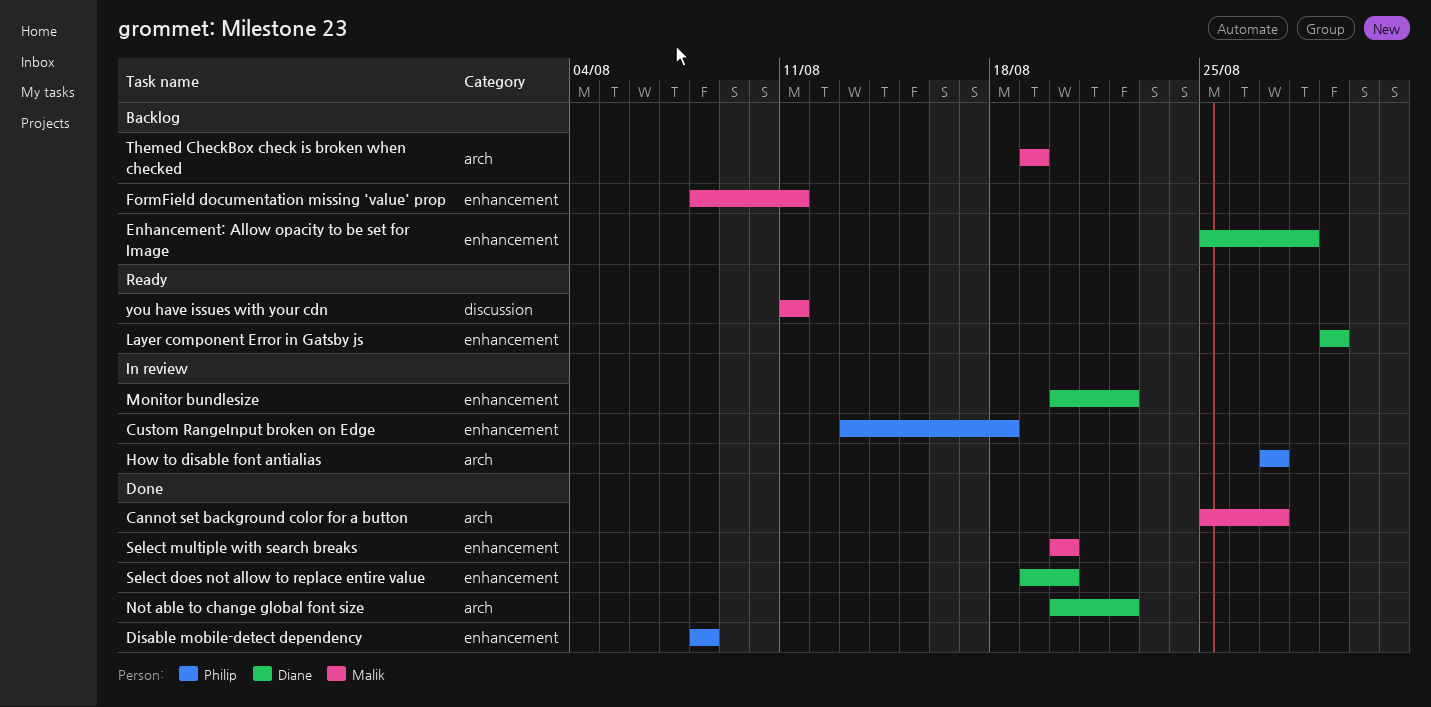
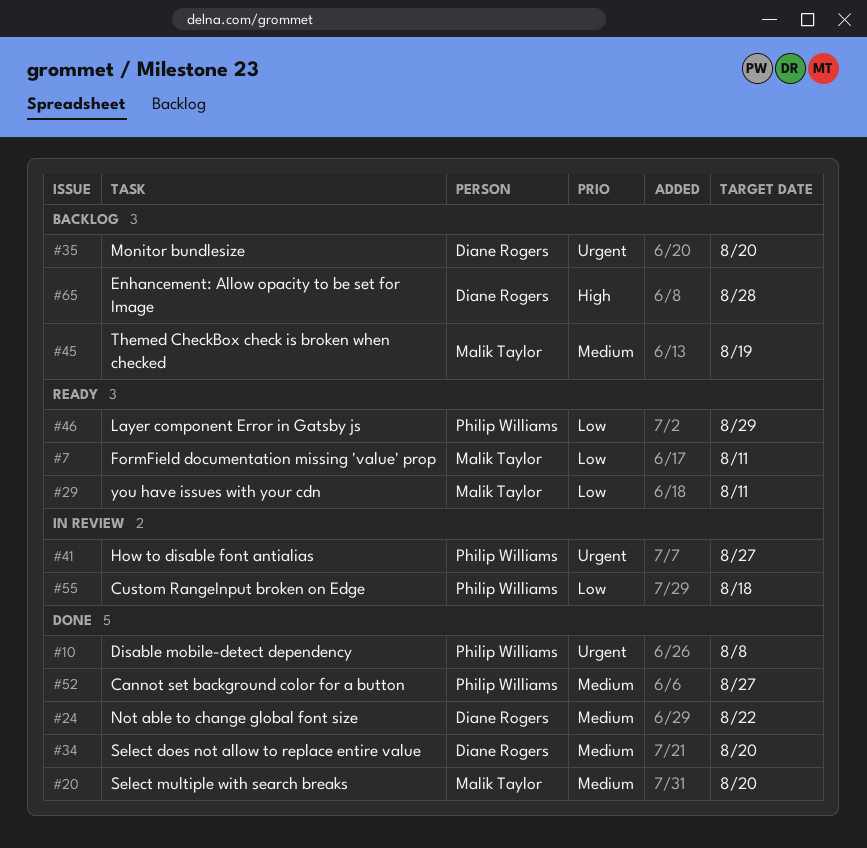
Cannot set background color for a button, owner: Malik Taylor -> Philip Williams
FormField documentation missing 'value' prop, status: Backlog -> Ready
Layer component Error in Gatsby js, owner: Diane Rogers -> Philip Williams
Monitor bundlesize, status: In review -> Backlog
Monitor bundlesize, due: Aug 22 -> Aug 20

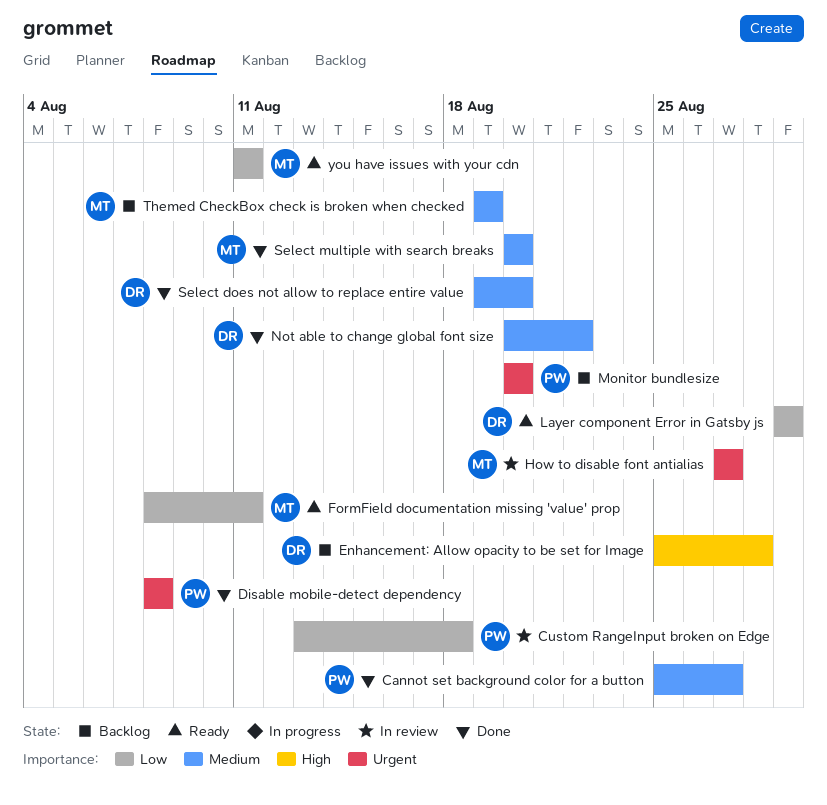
How to disable font antialias, owner: Philip Williams -> Malik Taylor
Layer component Error in Gatsby js, owner: Philip Williams -> Diane Rogers
Monitor bundlesize, owner: Diane Rogers -> Philip Williams

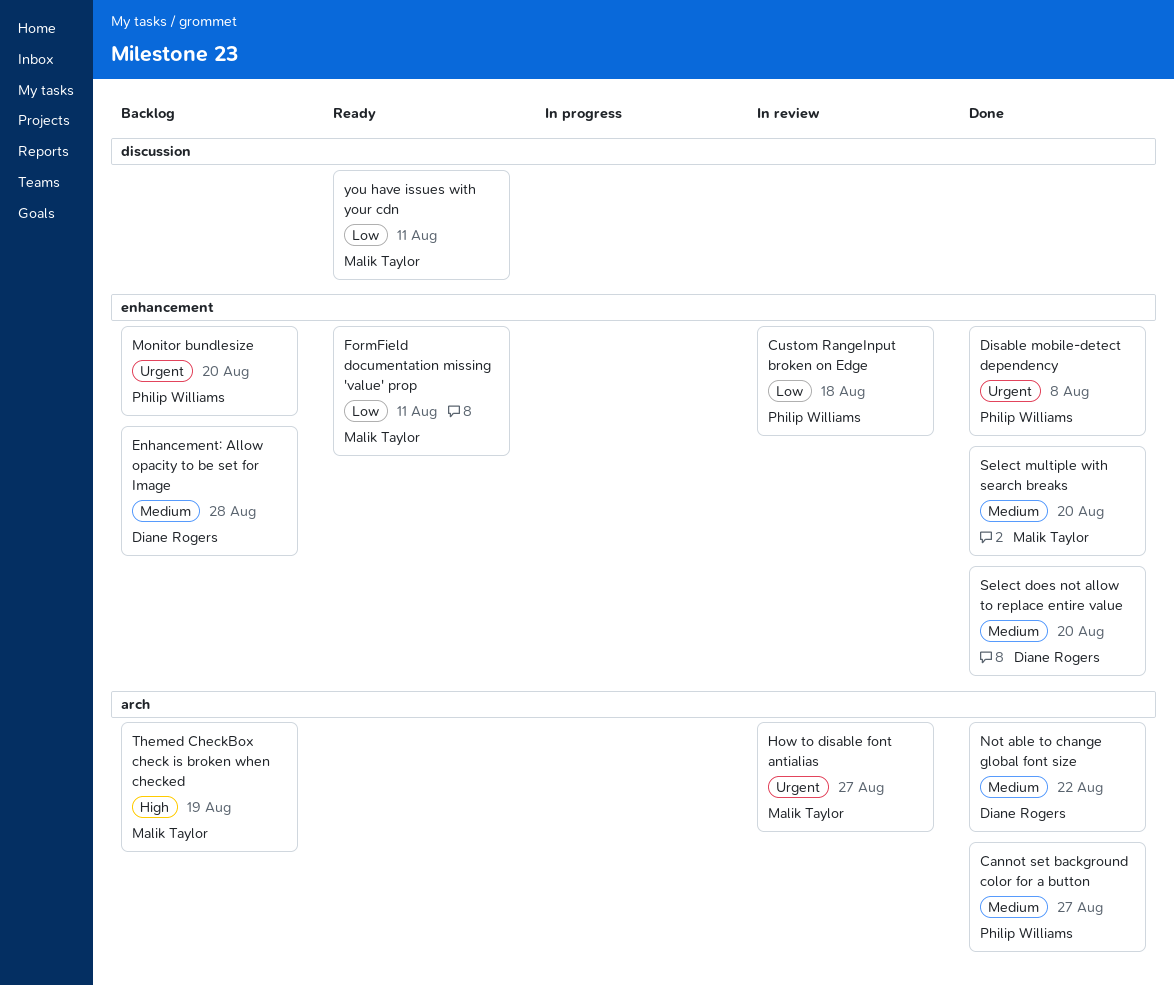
Enhancement: Allow opacity to be set for Image, priority: High -> Medium
Layer component Error in Gatsby js: present -> none
Themed CheckBox check is broken when checked, priority: Medium -> High

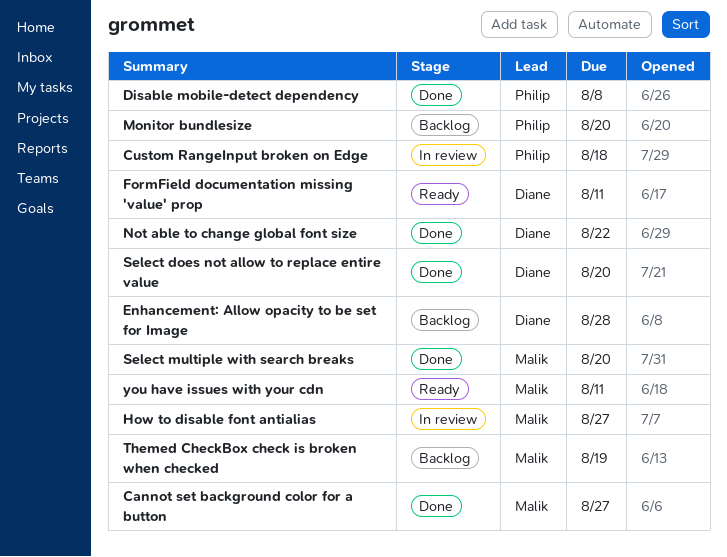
Cannot set background color for a button, owner: Philip Williams -> Malik Taylor
FormField documentation missing 'value' prop, owner: Malik Taylor -> Diane Rogers

